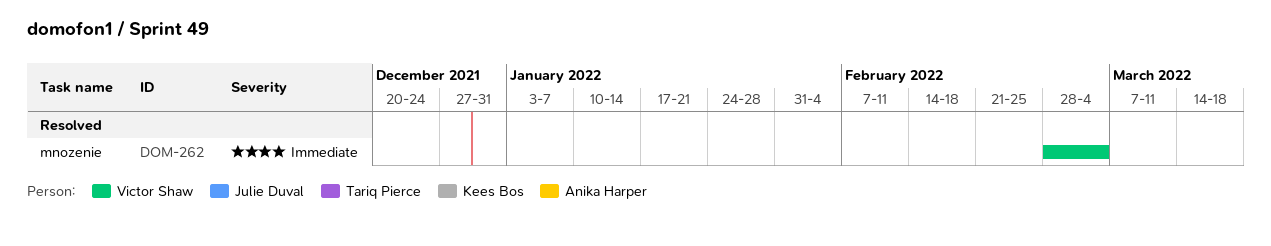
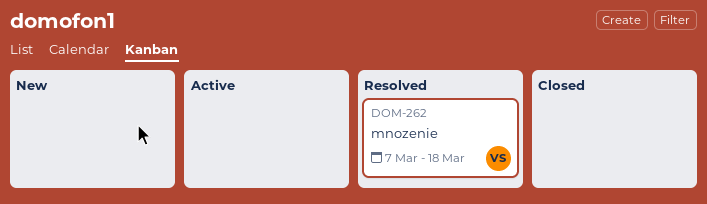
DOM-262, start: Feb 28 -> Mar 7
DOM-262, due: Mar 4 -> Mar 18

